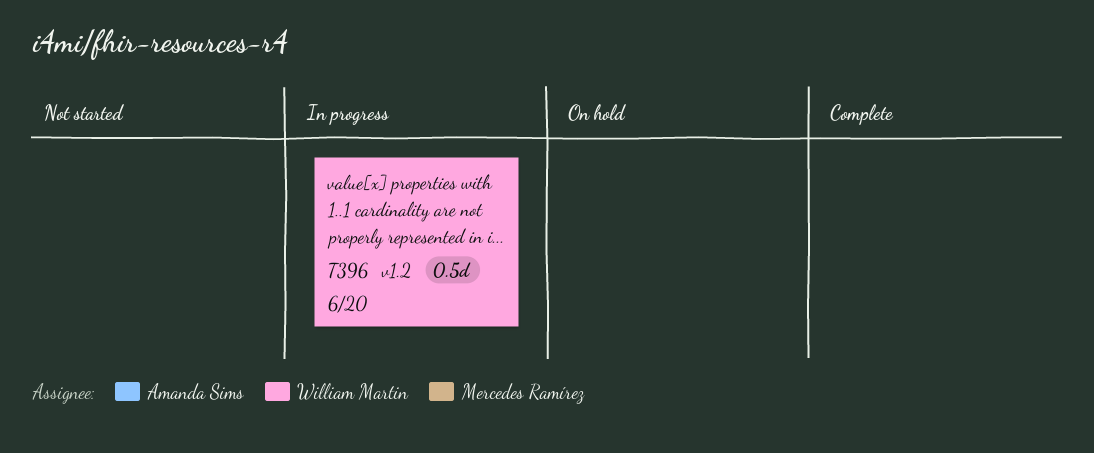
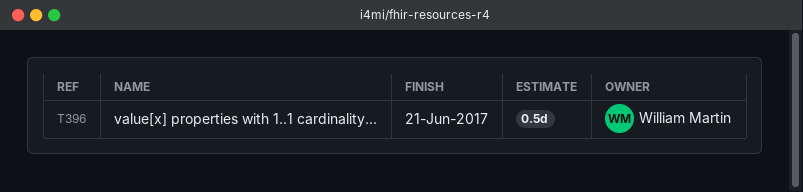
T396, due: Jun 20 -> Jun 21

